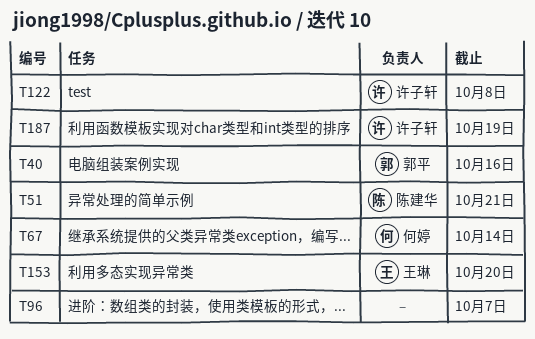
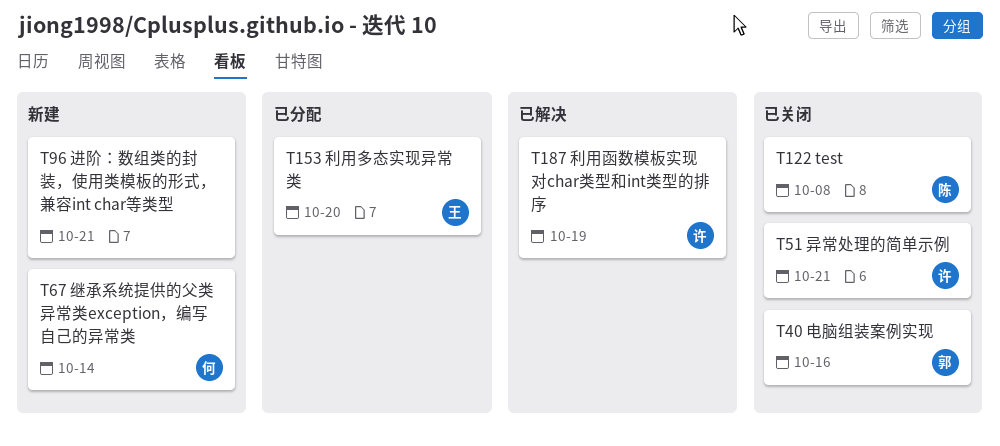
T51, owner: 陈建华 -> 许子轩
T96, due: Oct 7 -> Oct 21
T122, owner: 许子轩 -> 陈建华

